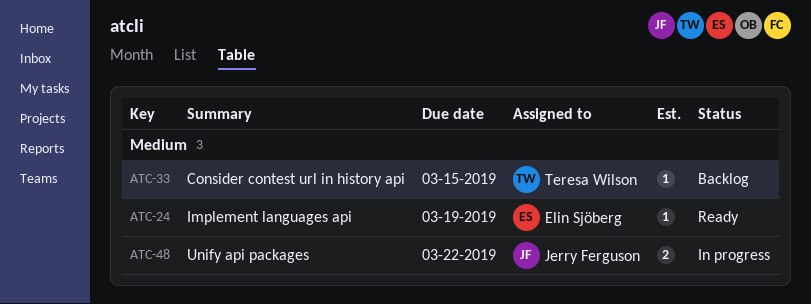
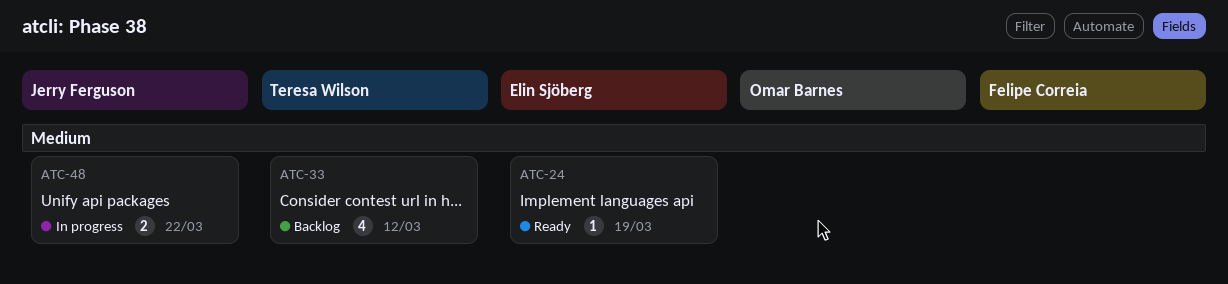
ATC-33, estimate: 1 -> 4
ATC-33, due: Mar 15 -> Mar 12

